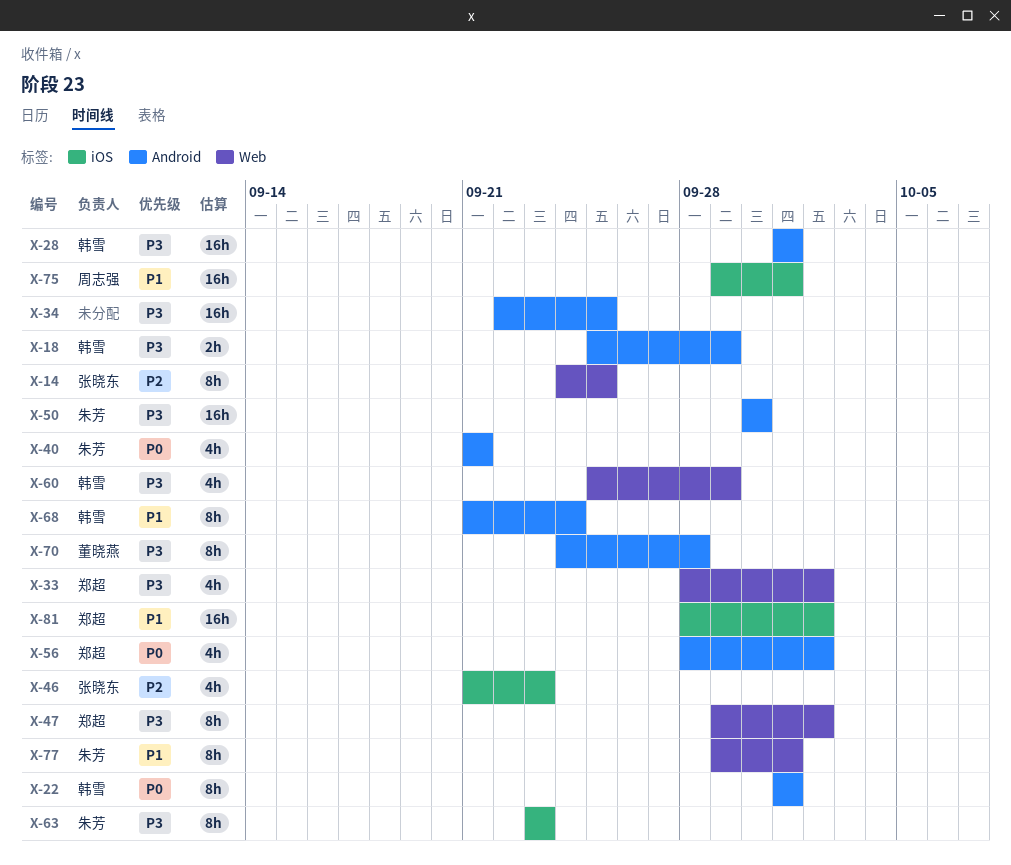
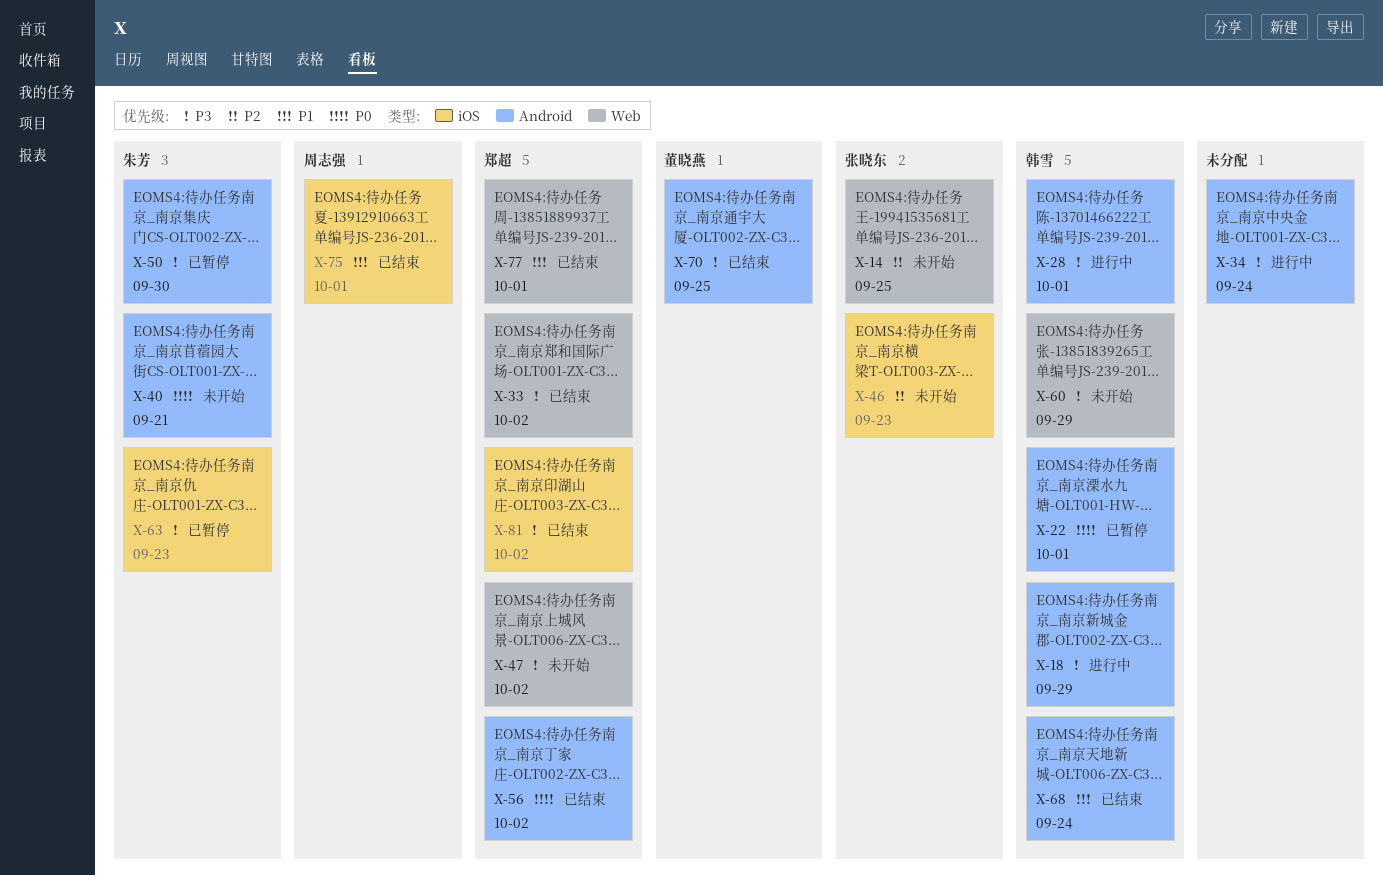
X-34, due: Sep 25 -> Sep 24
X-70, due: Sep 28 -> Sep 25
X-77, owner: 朱芳 -> 郑超
X-81, priority: P1 -> P3

